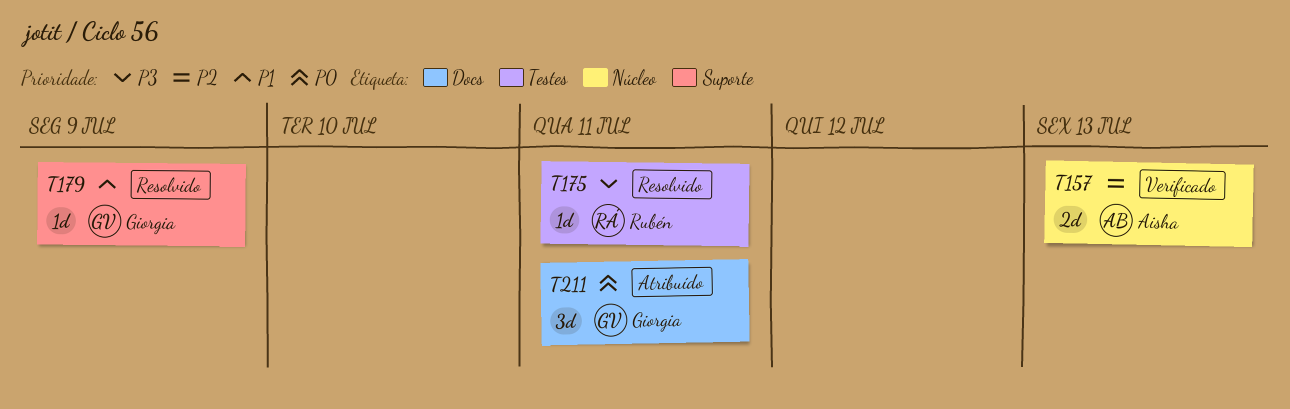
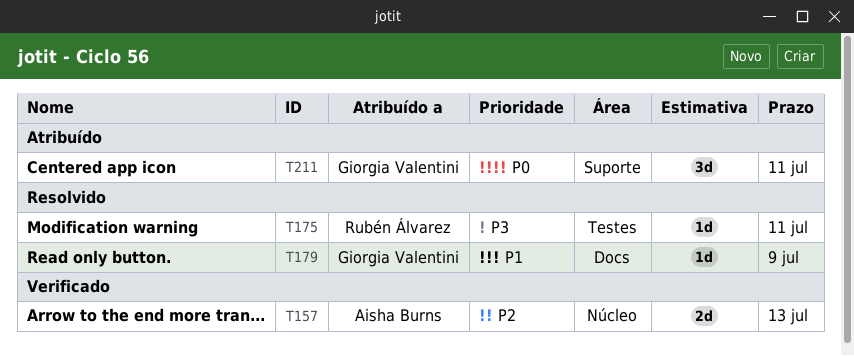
T179, label: Suporte -> Docs
T211, label: Docs -> Suporte

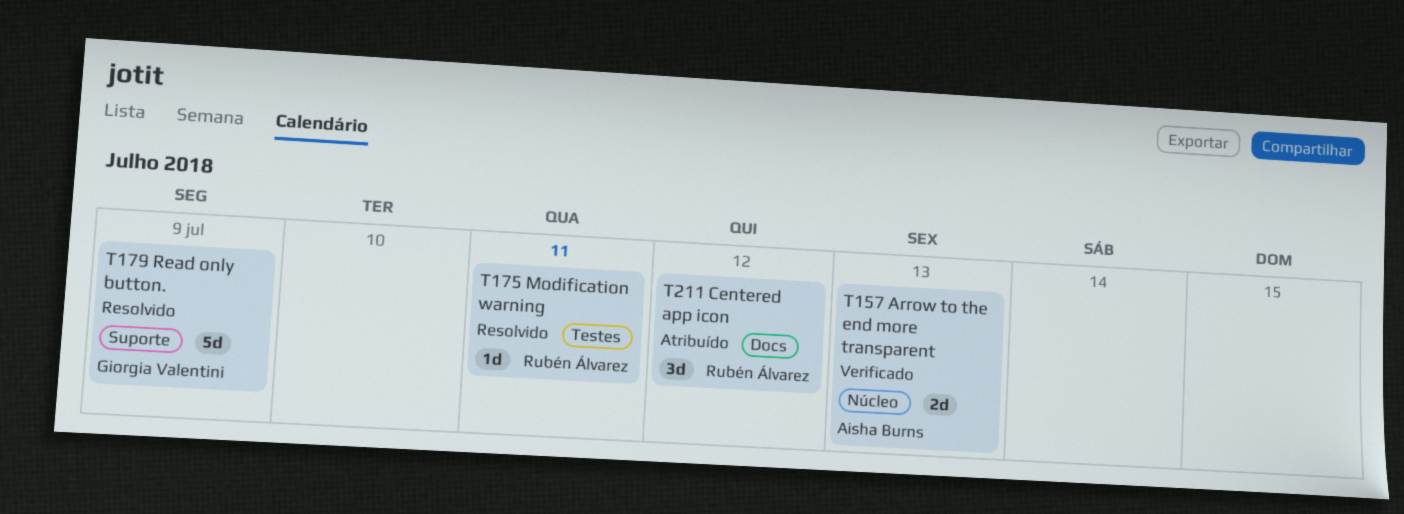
T179, label: Docs -> Suporte
T179, estimate: 1d -> 5d
T211, owner: Giorgia Valentini -> Rubén Álvarez
T211, label: Suporte -> Docs
T211, due: Jul 11 -> Jul 12

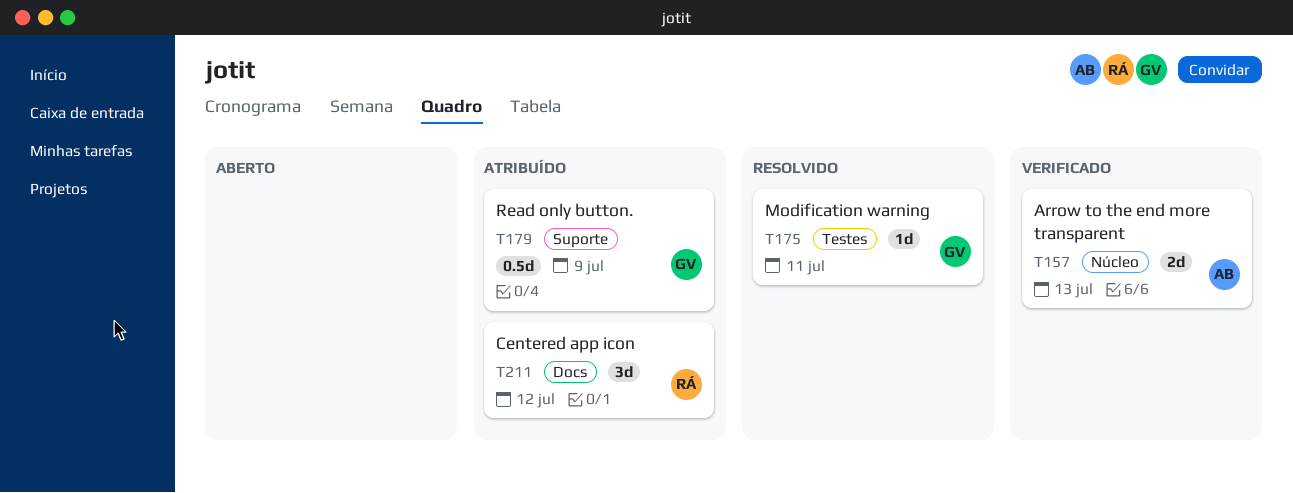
T175, owner: Rubén Álvarez -> Giorgia Valentini
T179, status: Resolvido -> Atribuído
T179, estimate: 5d -> 0.5d

